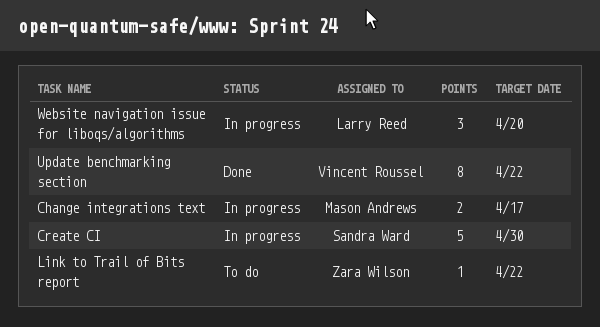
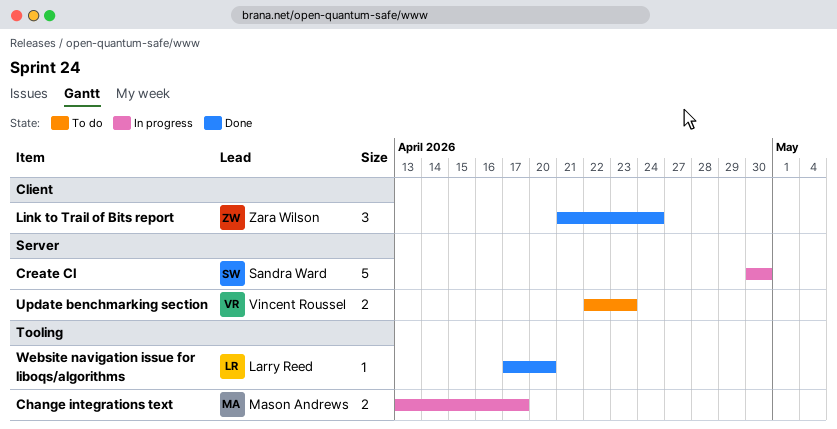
Link to Trail of Bits report, status: To do -> Done
Link to Trail of Bits report, estimate: 1 -> 3
Link to Trail of Bits report, due: Apr 22 -> Apr 24
Update benchmarking section, status: Done -> To do
Update benchmarking section, estimate: 8 -> 2
Update benchmarking section, due: Apr 22 -> Apr 23
Website navigation issue for liboqs/algorithms, status: In progress -> Done
Website navigation issue for liboqs/algorithms, estimate: 3 -> 1

